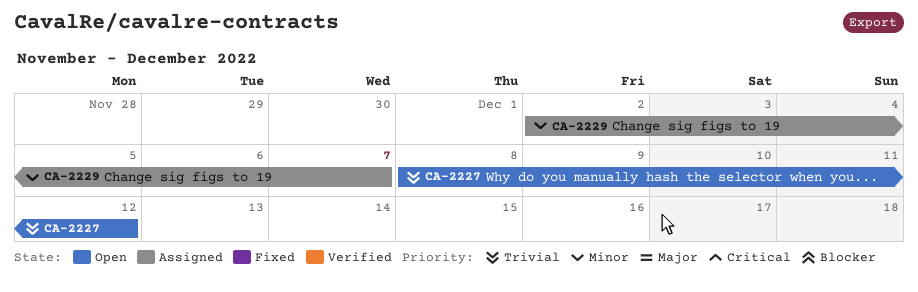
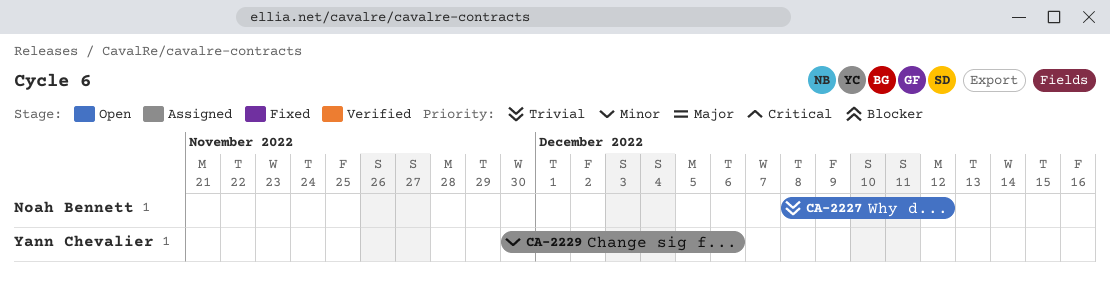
CA-2229, start: Dec 2 -> Nov 30
CA-2229, due: Dec 7 -> Dec 6

